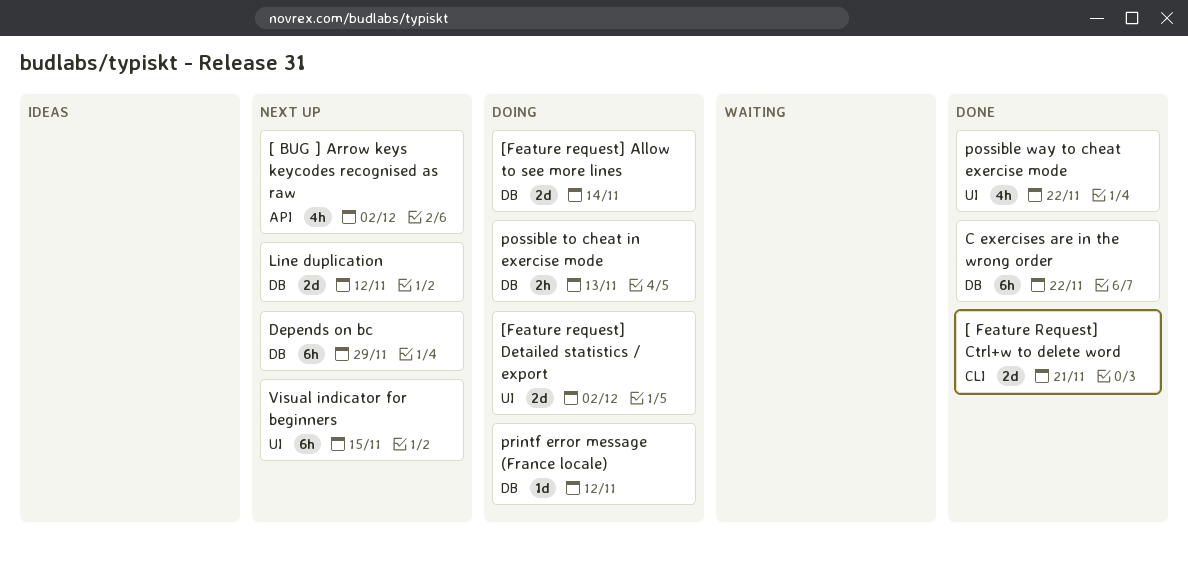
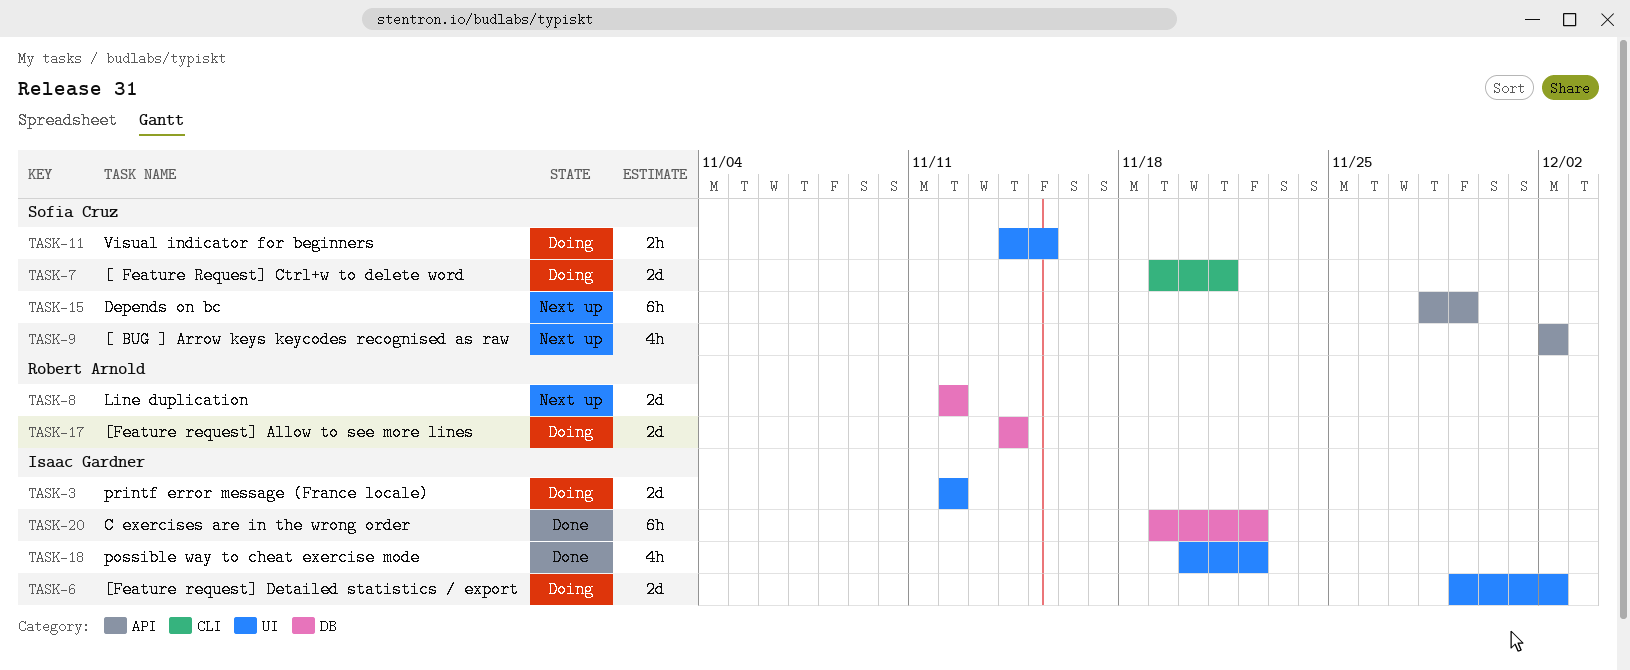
[ Feature Request] Ctrl+w to delete word, status: Done -> Doing
Depends on bc, label: DB -> API
possible to cheat in exercise mode: present -> none
printf error message (France locale), label: DB -> UI
printf error message (France locale), estimate: 1d -> 2d
Visual indicator for beginners, status: Next up -> Doing
Visual indicator for beginners, estimate: 6h -> 2h

